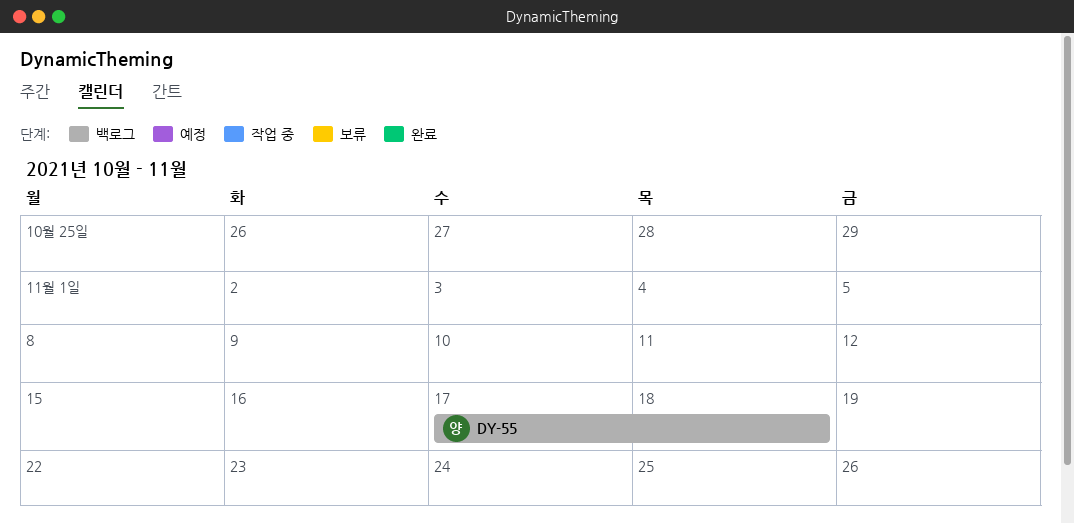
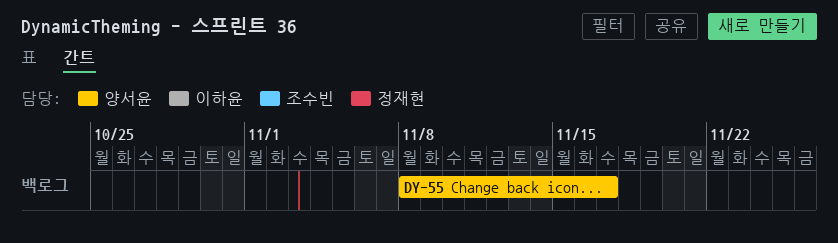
DY-55, start: Nov 17 -> Nov 8
DY-55, due: Nov 18 -> Nov 17

